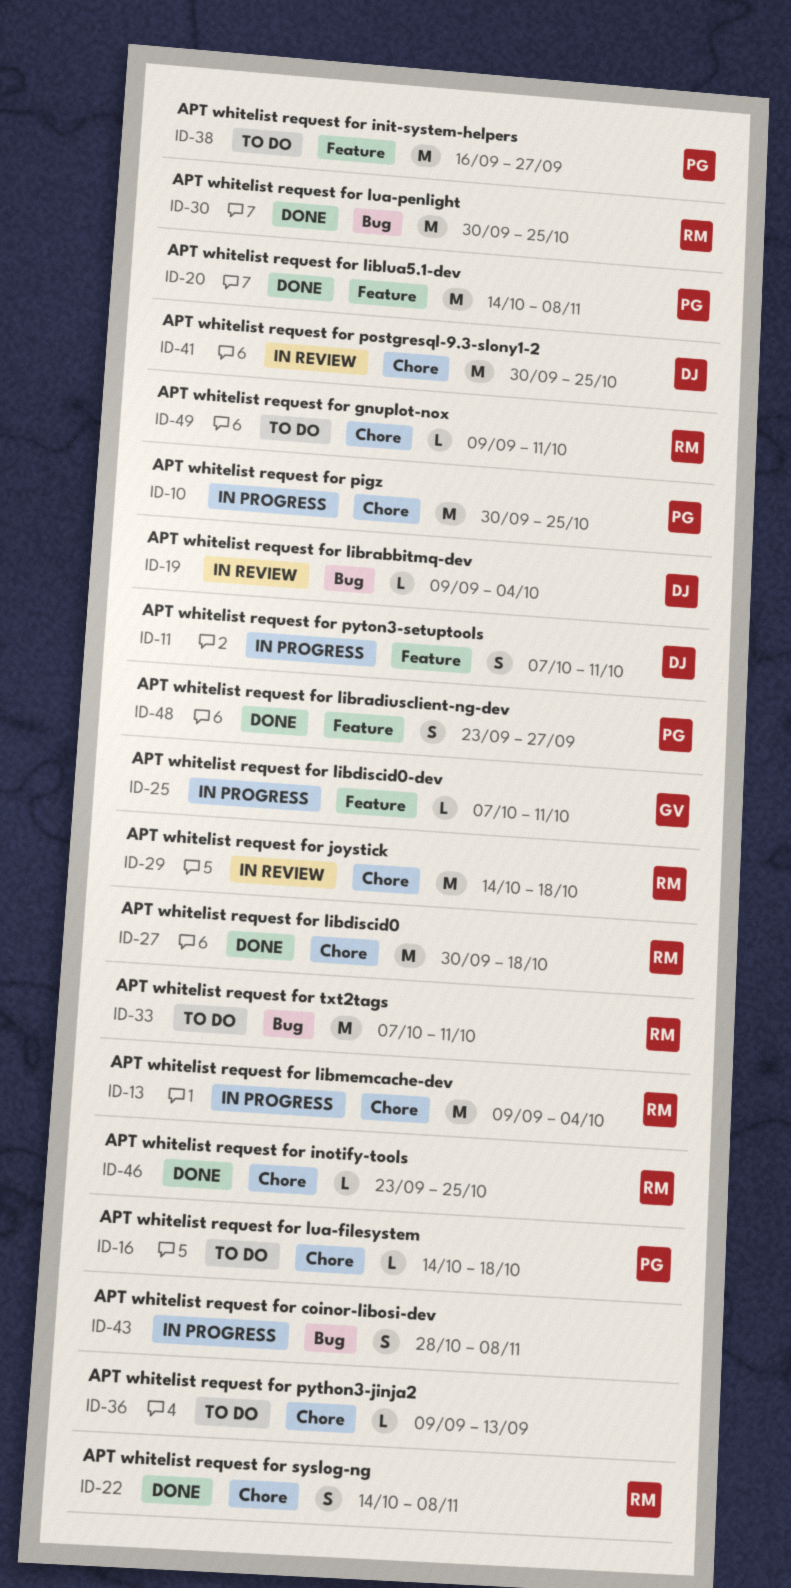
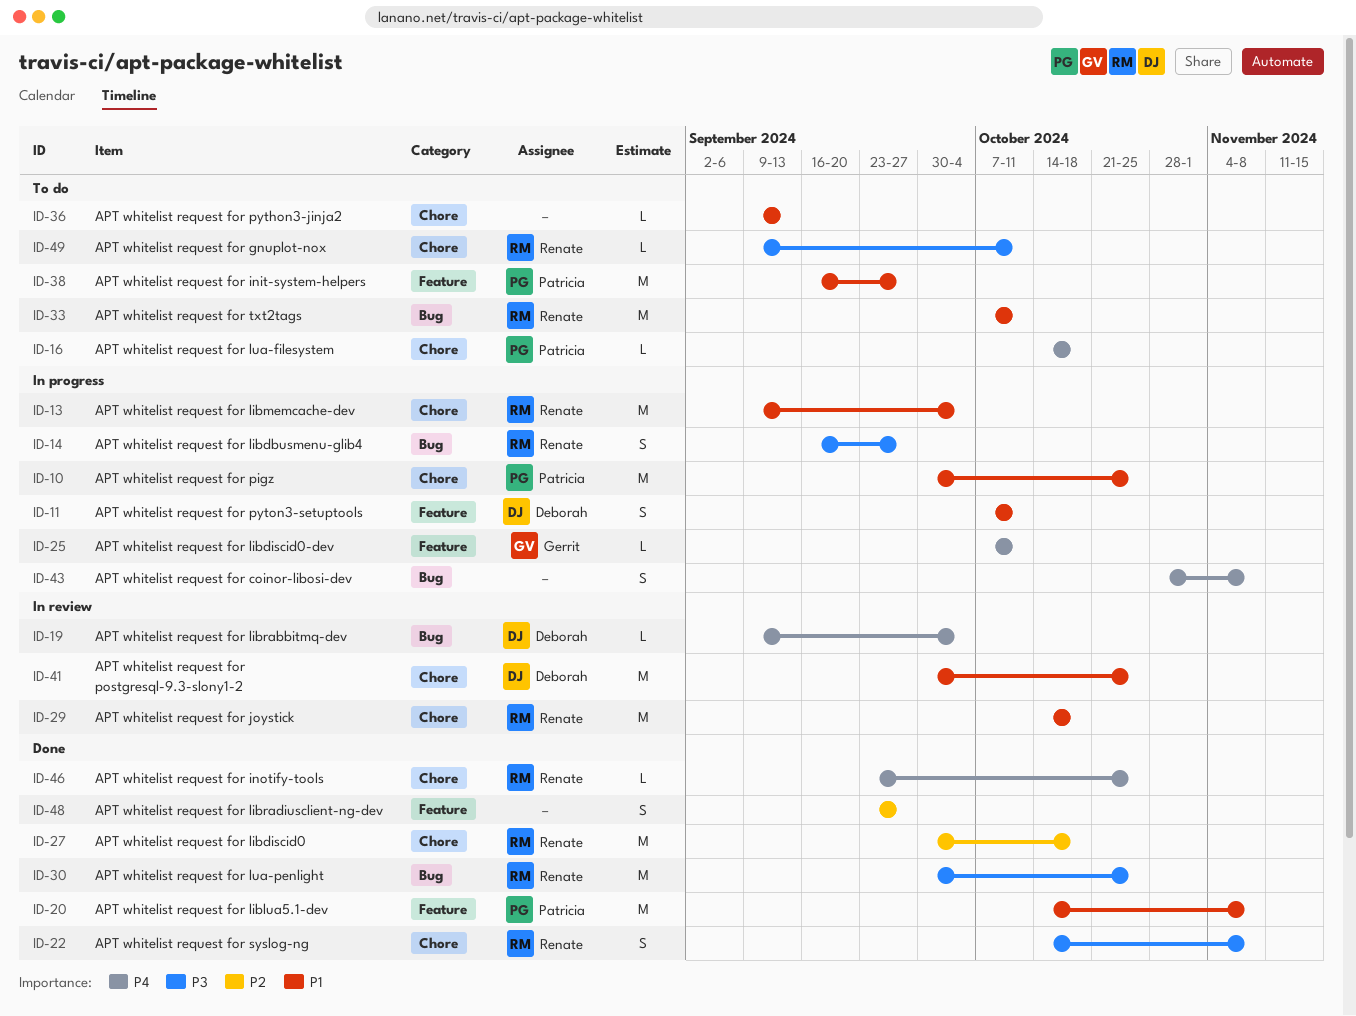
ID-14: none -> present
ID-48, owner: Patricia -> none

